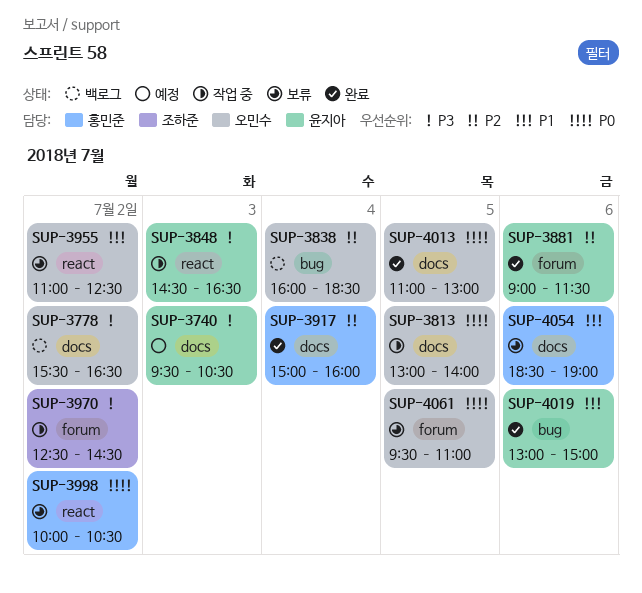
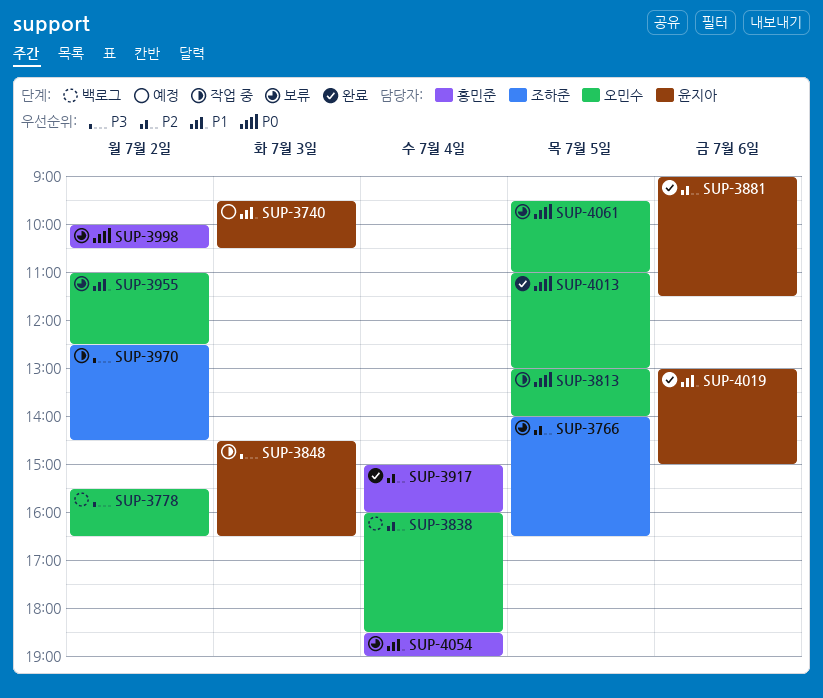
SUP-3740, priority: P3 -> P1
SUP-3766: none -> present
SUP-4054, day: Jul 6 -> Jul 4

